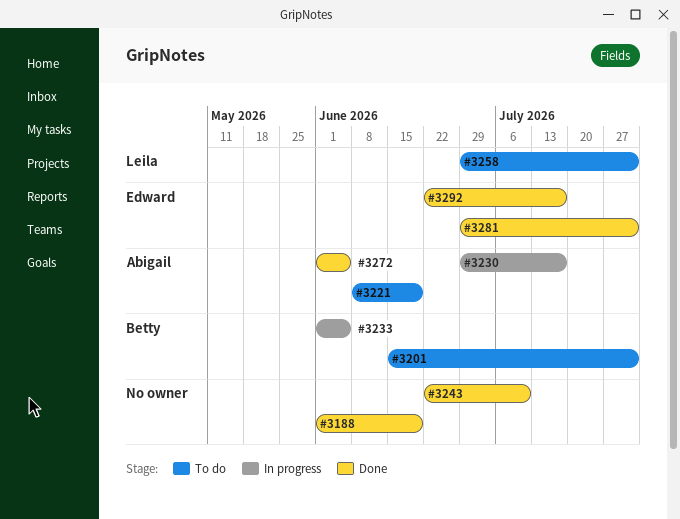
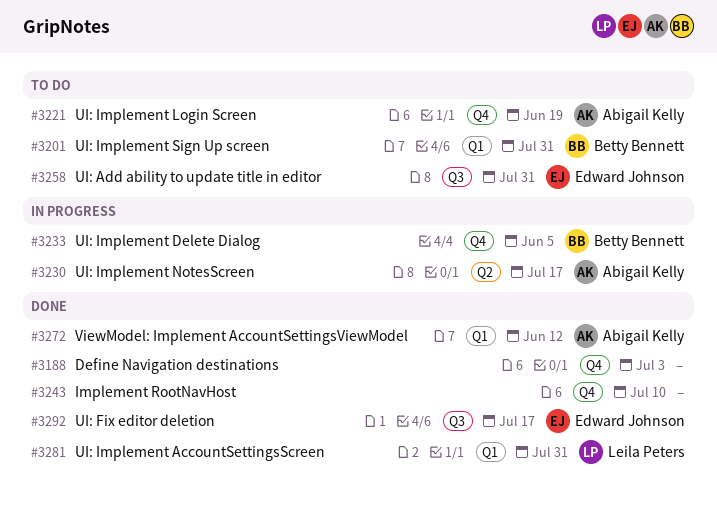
#3188, due: Jun 19 -> Jul 3
#3258, owner: Leila Peters -> Edward Johnson
#3272, due: Jun 5 -> Jun 12
#3281, owner: Edward Johnson -> Leila Peters

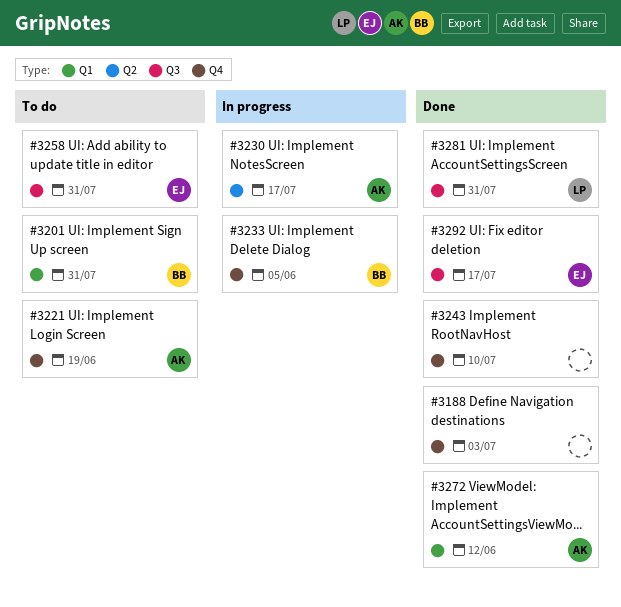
#3281, label: Q1 -> Q3

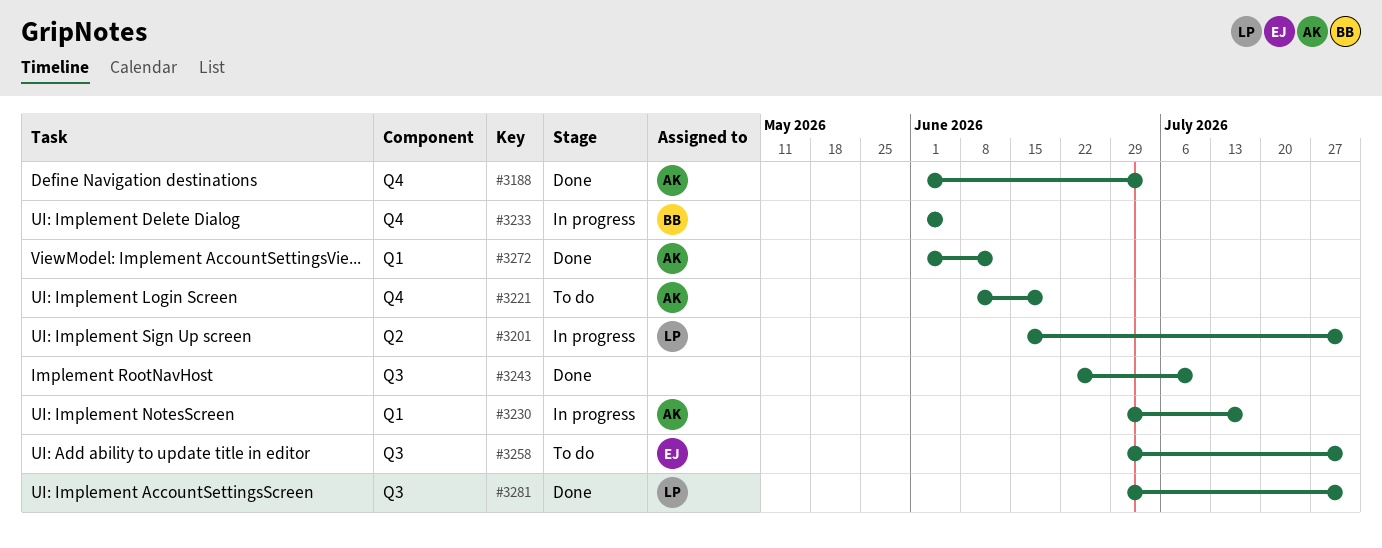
#3188, owner: none -> AK
#3201, status: To do -> In progress
#3201, owner: BB -> LP
#3201, label: Q1 -> Q2
#3230, label: Q2 -> Q1
#3243, label: Q4 -> Q3
#3292: present -> none

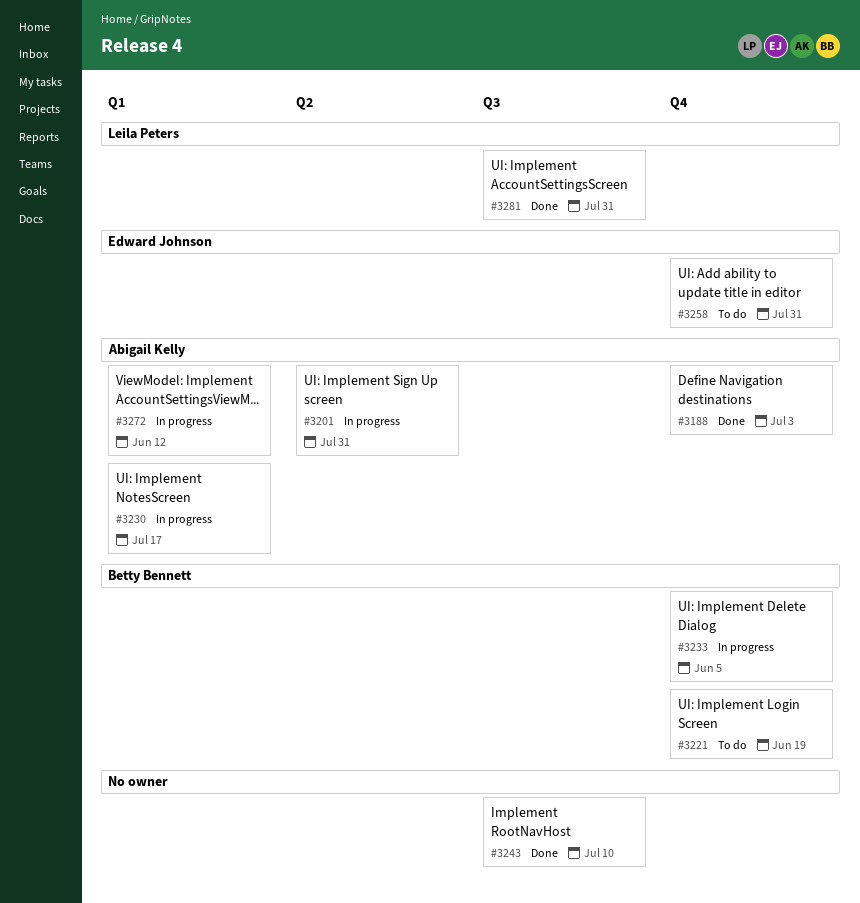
#3201, owner: Leila Peters -> Abigail Kelly
#3221, owner: Abigail Kelly -> Betty Bennett
#3258, label: Q3 -> Q4
#3272, status: Done -> In progress

